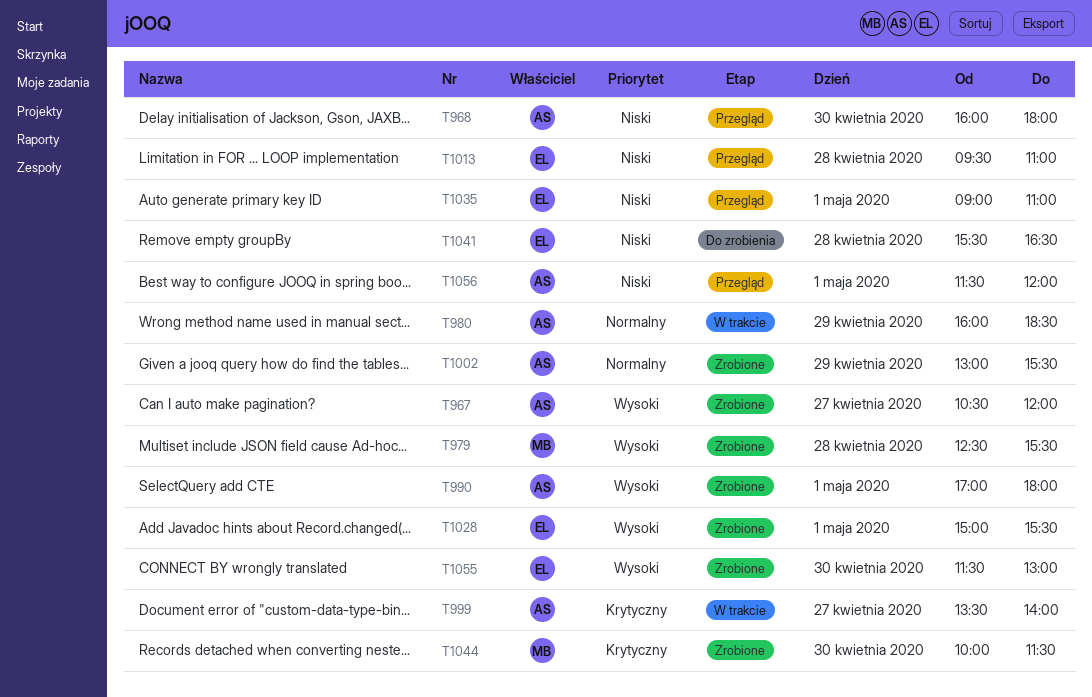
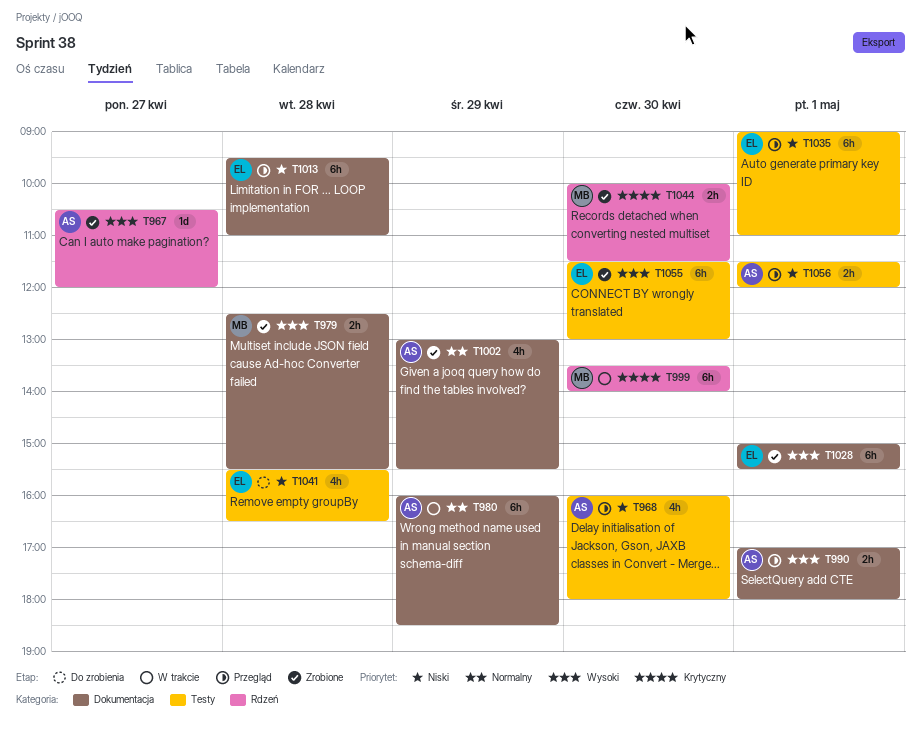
T990, status: Zrobione -> Przegląd
T999, owner: AS -> MB
T999, day: Apr 27 -> Apr 30

